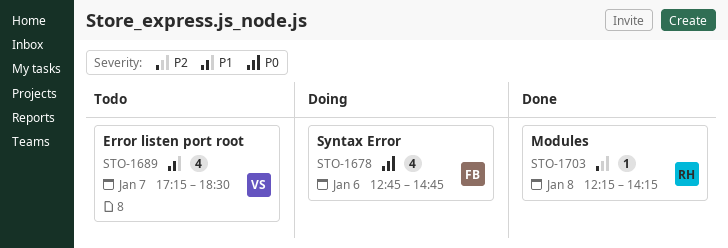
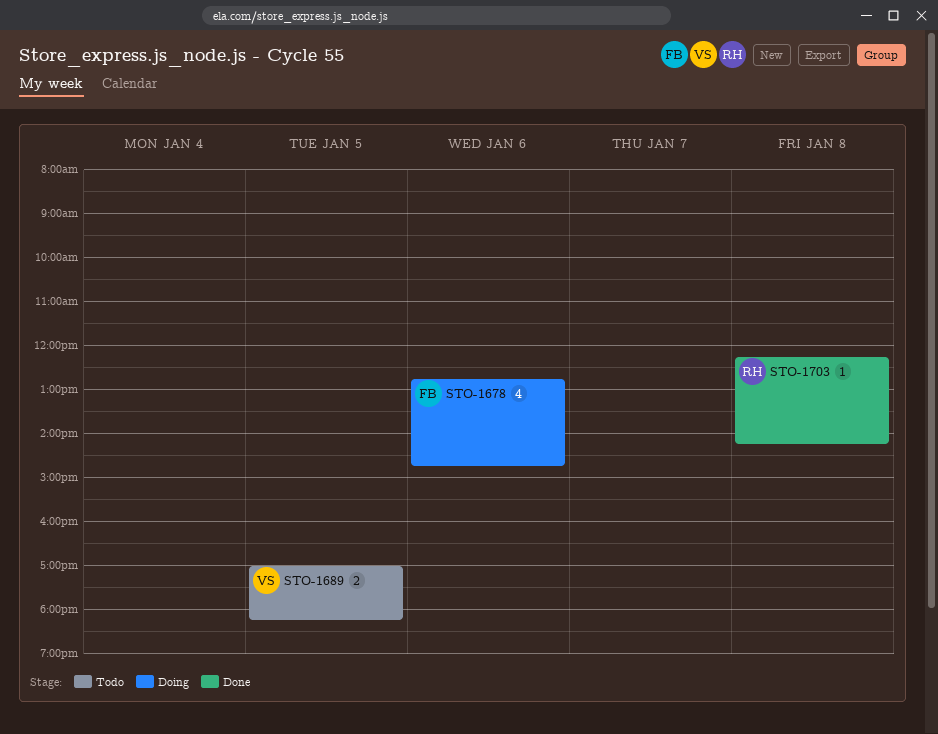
STO-1689, estimate: 4 -> 2
STO-1689, day: Jan 7 -> Jan 5
STO-1689, begins: 17:15 -> 17:00
STO-1689, ends: 18:30 -> 18:15

